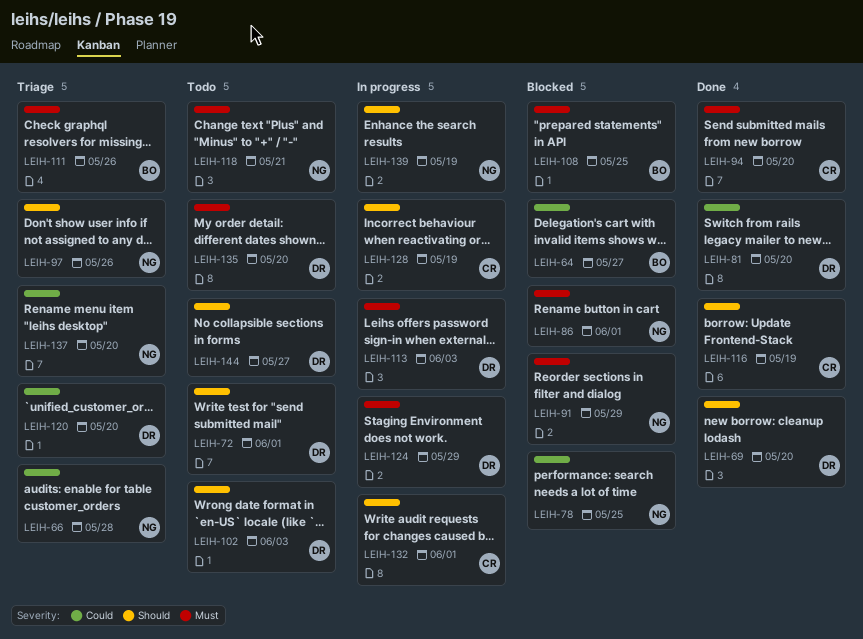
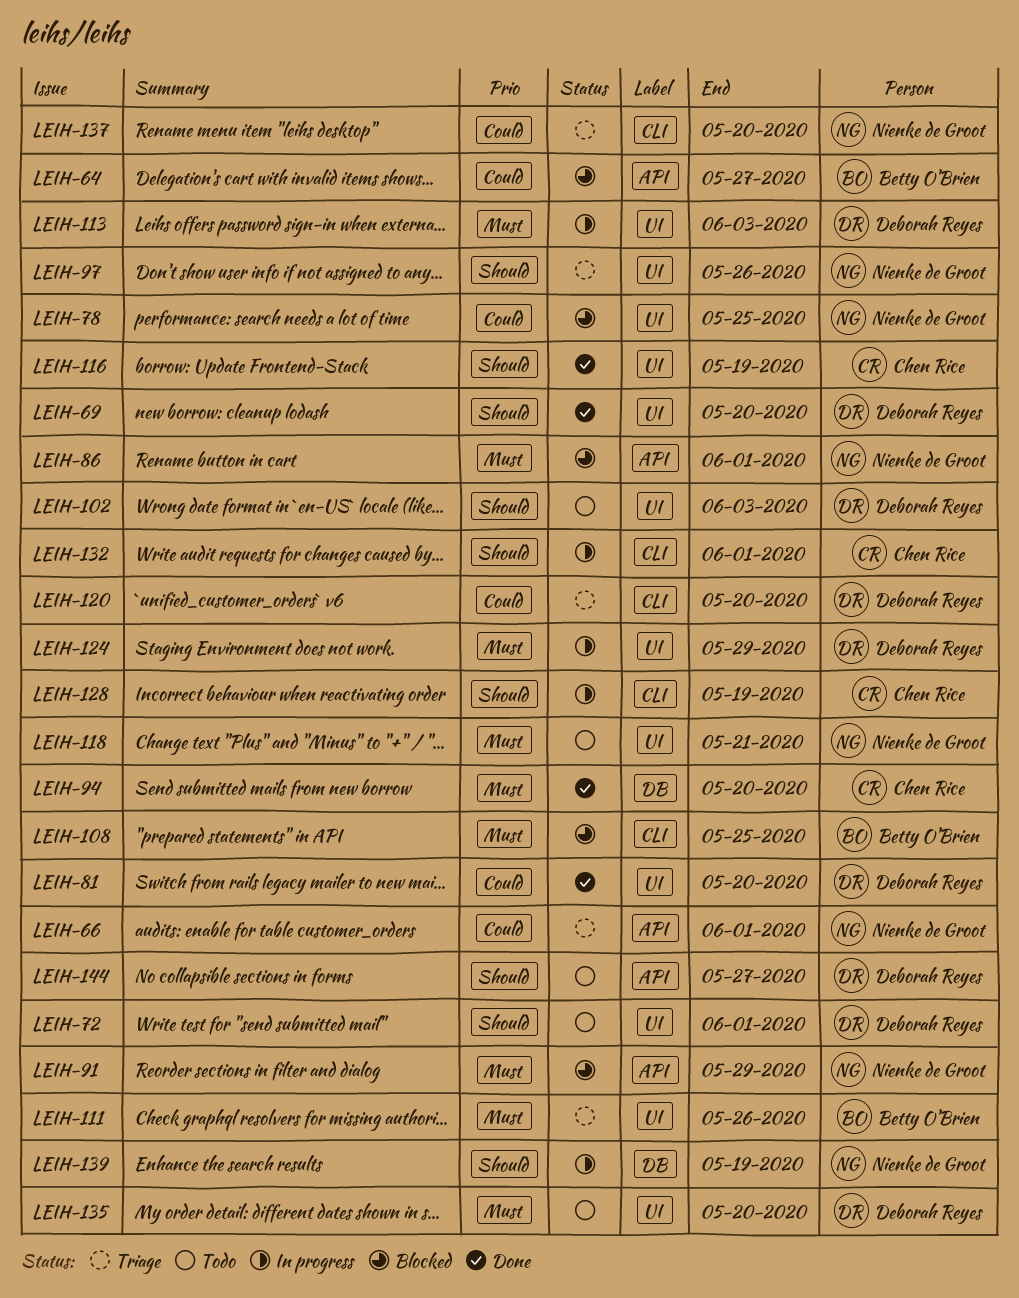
LEIH-66, due: May 28 -> Jun 1

